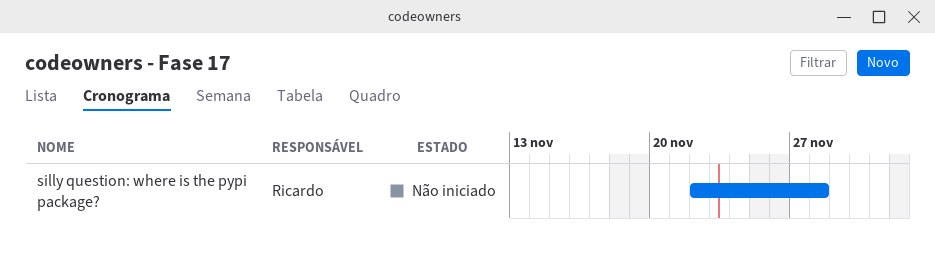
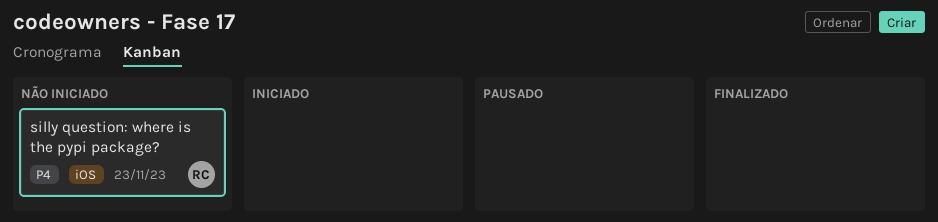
silly question: where is the pypi package?, due: Nov 28 -> Nov 23

